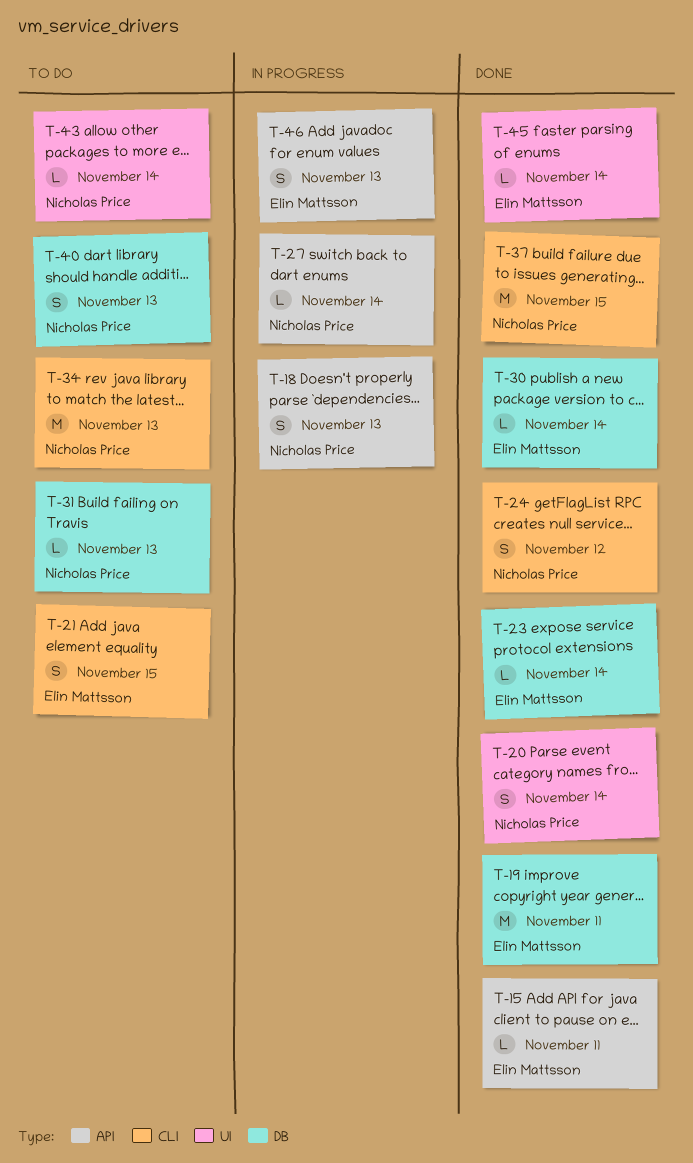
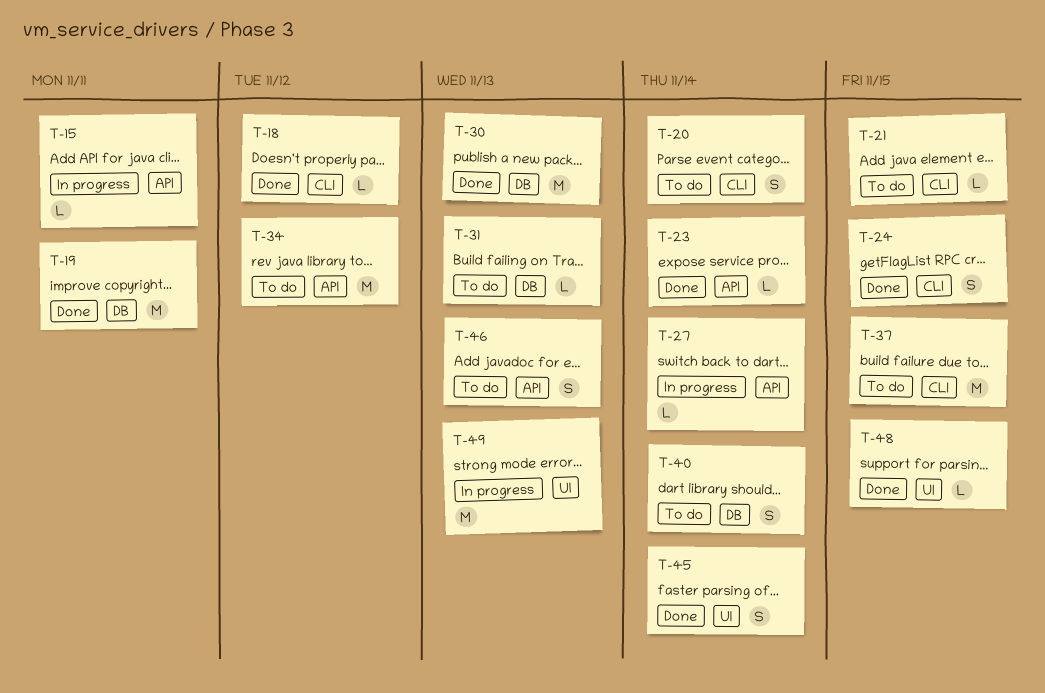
T-15, status: Done -> In progress
T-18, status: In progress -> Done
T-18, label: API -> CLI
T-18, estimate: S -> L
T-18, due: Nov 13 -> Nov 12
T-20, status: Done -> To do
T-20, label: UI -> CLI
T-21, estimate: S -> L
T-23, label: DB -> API
T-24, due: Nov 12 -> Nov 15
T-30, estimate: L -> M
T-30, due: Nov 14 -> Nov 13
T-34, label: CLI -> API
T-34, due: Nov 13 -> Nov 12
T-37, status: Done -> To do
T-40, due: Nov 13 -> Nov 14
T-43: present -> none
T-45, estimate: L -> S
T-46, status: In progress -> To do
T-48: none -> present
T-49: none -> present

